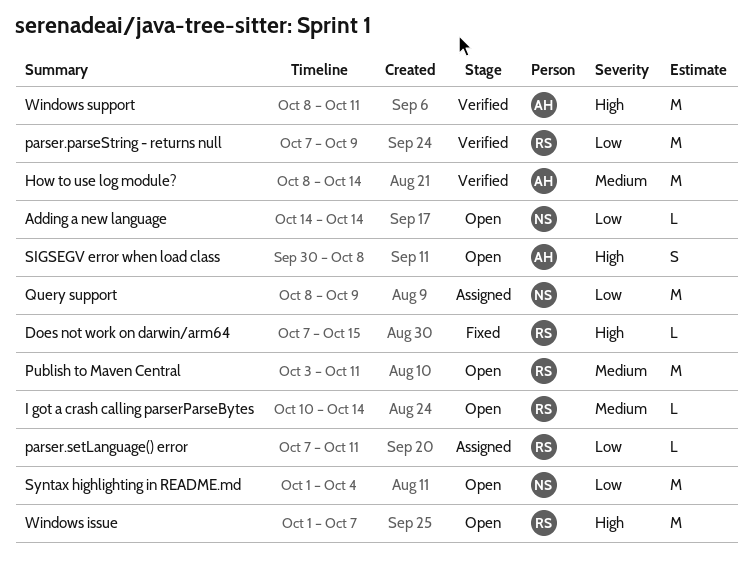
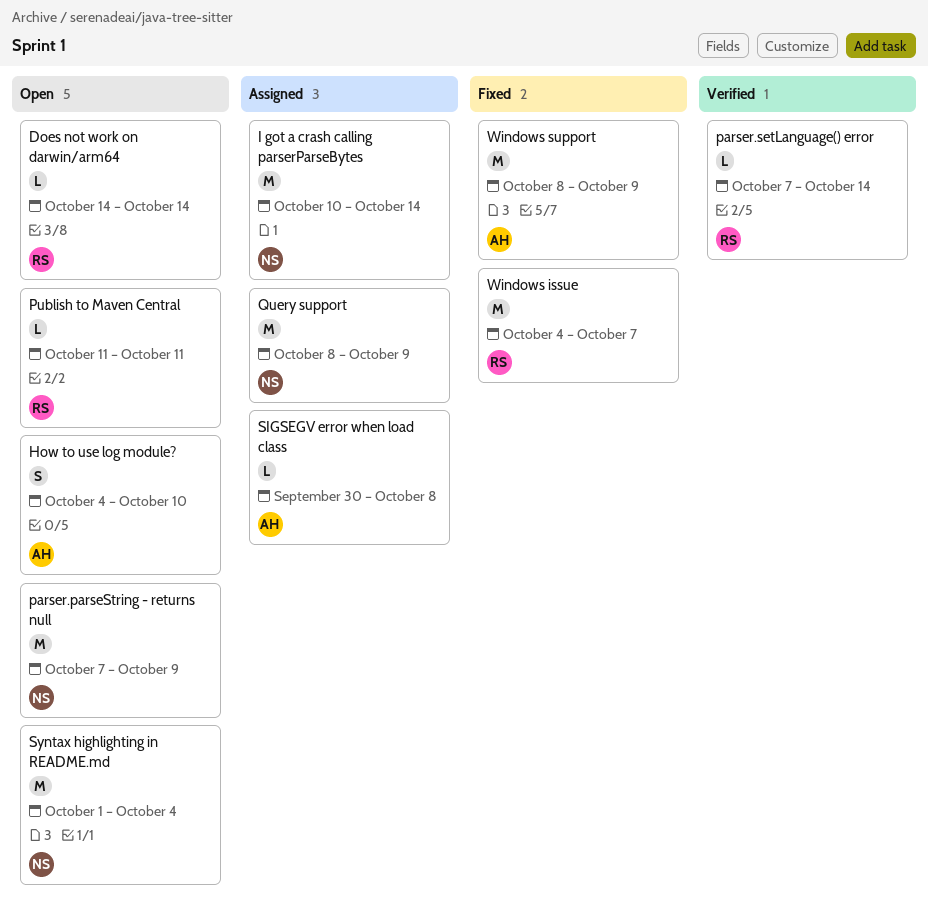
Adding a new language: present -> none
Does not work on darwin/arm64, status: Fixed -> Open
Does not work on darwin/arm64, start: Oct 7 -> Oct 14
Does not work on darwin/arm64, due: Oct 15 -> Oct 14
How to use log module?, status: Verified -> Open
How to use log module?, estimate: M -> S
How to use log module?, start: Oct 8 -> Oct 4
How to use log module?, due: Oct 14 -> Oct 10
I got a crash calling parserParseBytes, status: Open -> Assigned
I got a crash calling parserParseBytes, owner: RS -> NS
I got a crash calling parserParseBytes, estimate: L -> M
parser.parseString - returns null, status: Verified -> Open
parser.parseString - returns null, owner: RS -> NS
parser.setLanguage() error, status: Assigned -> Verified
parser.setLanguage() error, due: Oct 11 -> Oct 14
Publish to Maven Central, estimate: M -> L
Publish to Maven Central, start: Oct 3 -> Oct 11
SIGSEGV error when load class, status: Open -> Assigned
SIGSEGV error when load class, estimate: S -> L
Windows issue, status: Open -> Fixed
Windows issue, start: Oct 1 -> Oct 4
Windows support, status: Verified -> Fixed
Windows support, due: Oct 11 -> Oct 9

